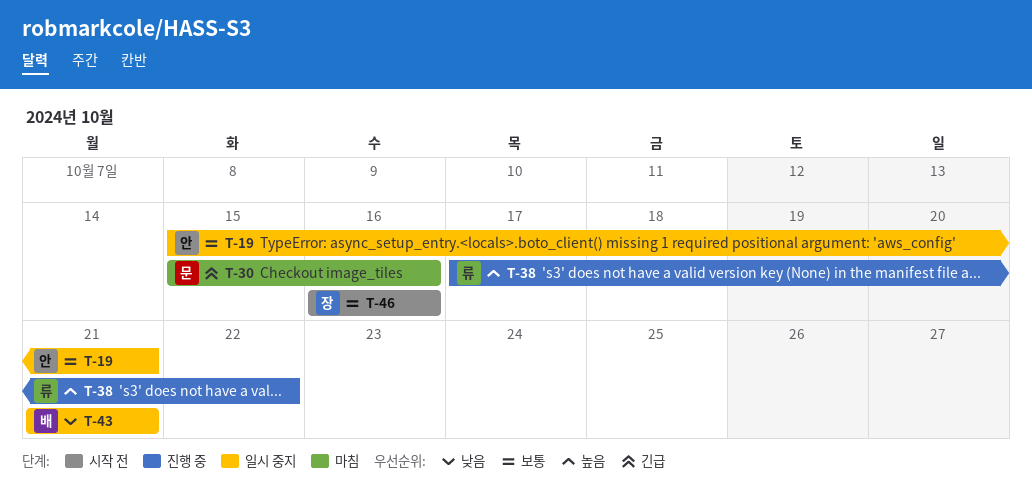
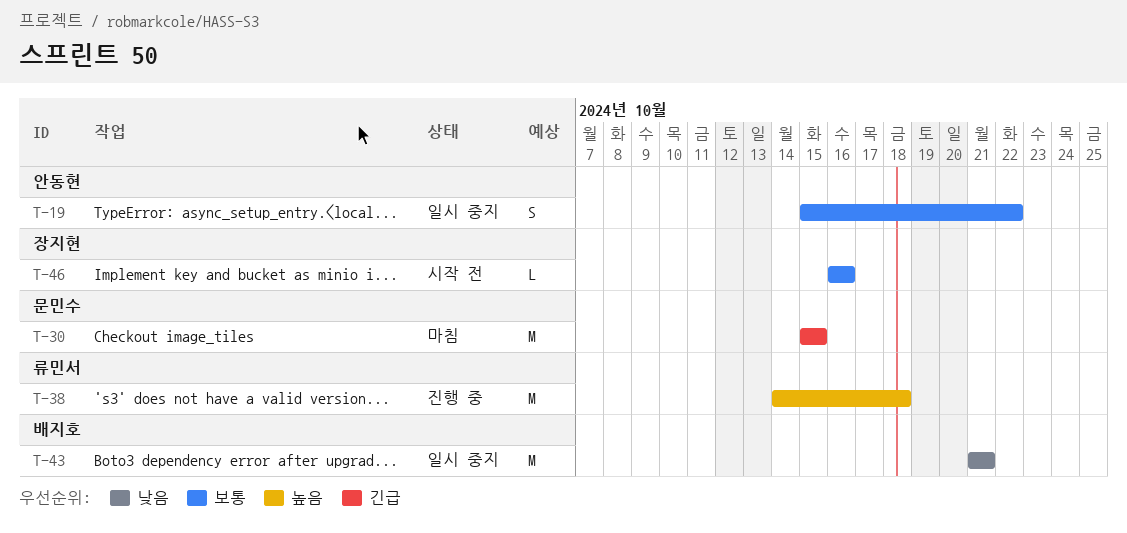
T-19, due: Oct 21 -> Oct 22
T-30, due: Oct 16 -> Oct 15
T-38, start: Oct 17 -> Oct 14
T-38, due: Oct 22 -> Oct 18

